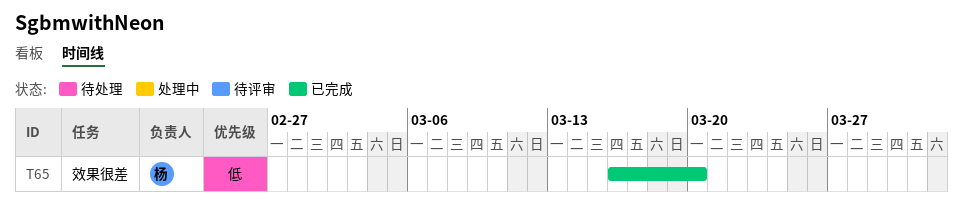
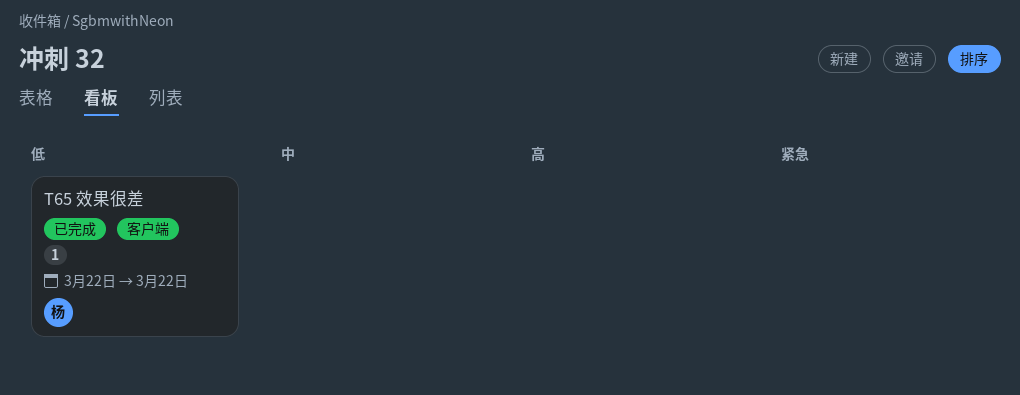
T65, start: Mar 16 -> Mar 22
T65, due: Mar 20 -> Mar 22

